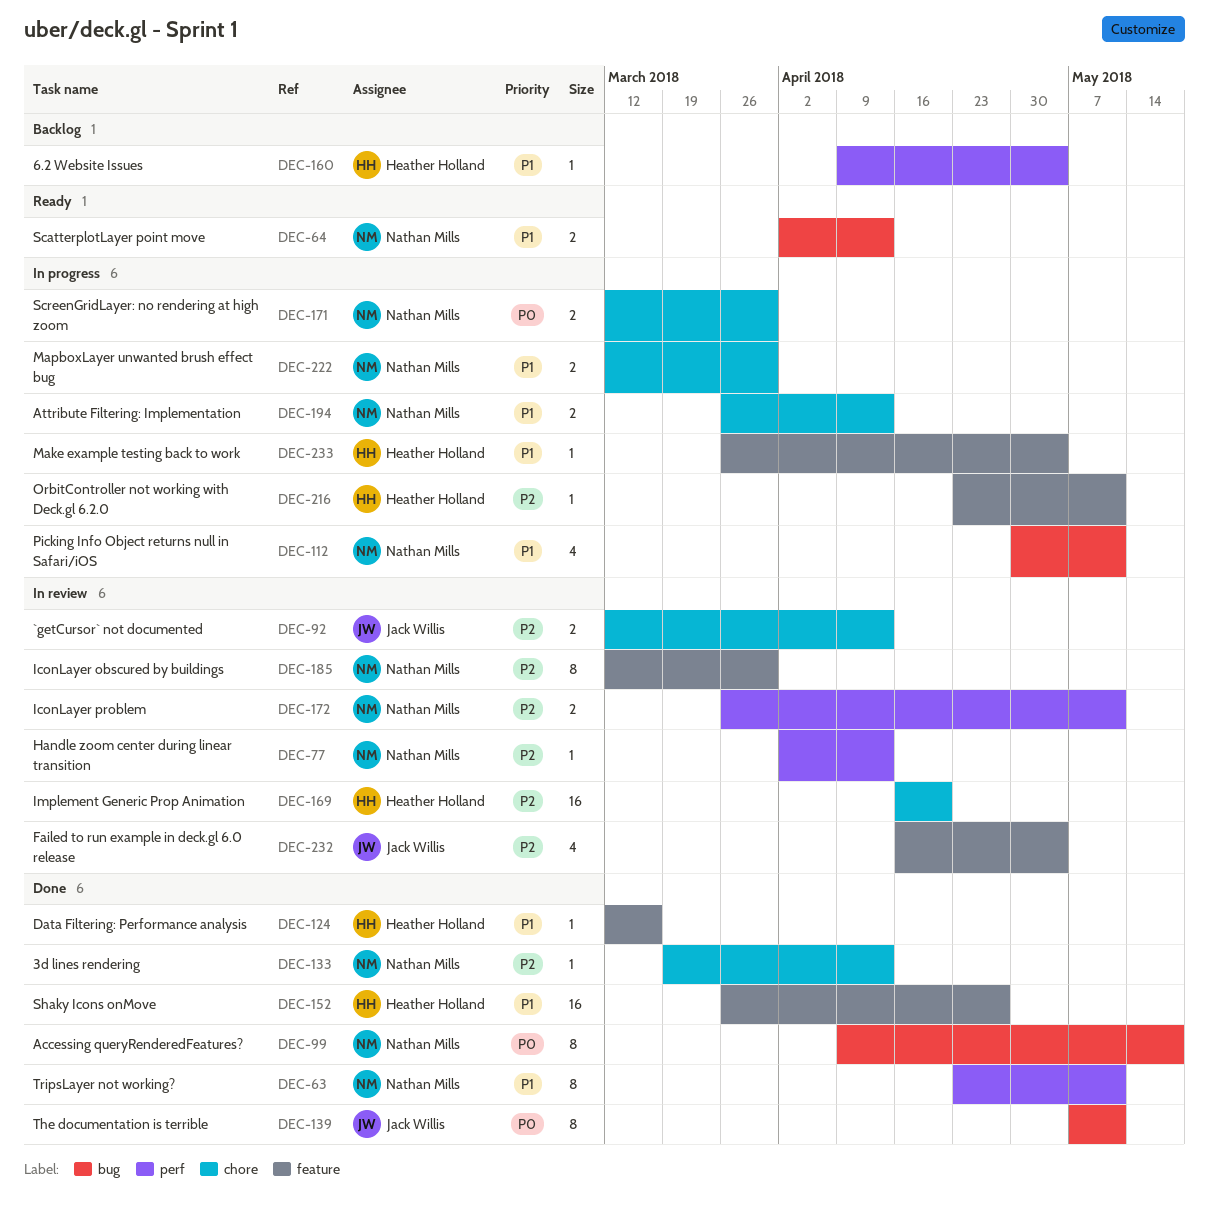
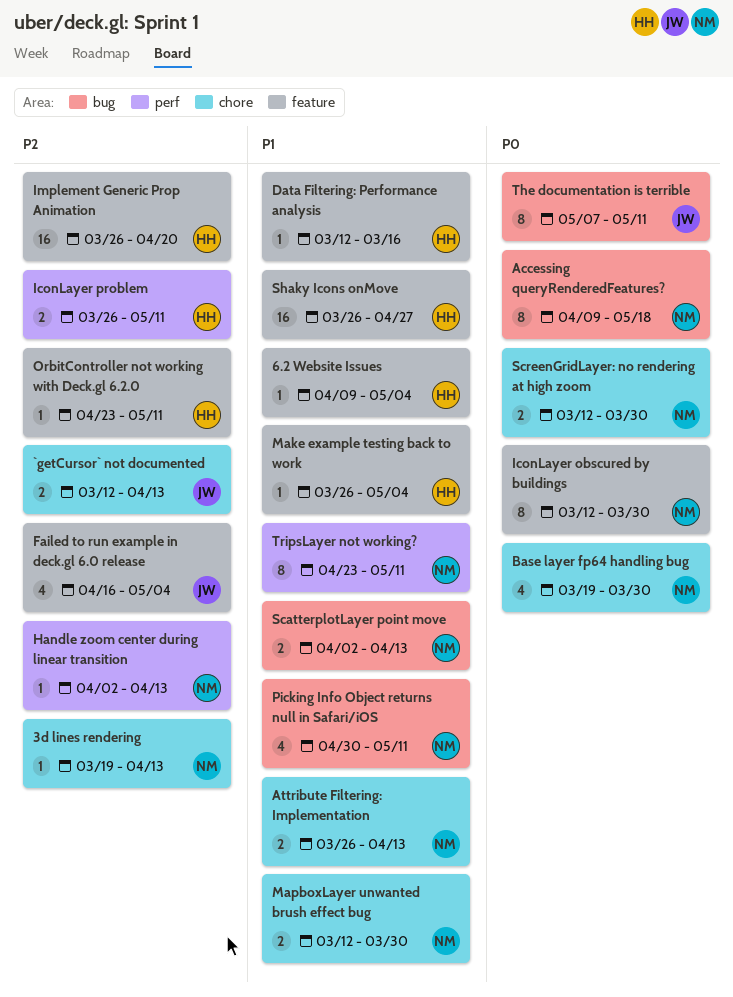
6.2 Website Issues, label: perf -> feature
Base layer fp64 handling bug: none -> present
IconLayer obscured by buildings, priority: P2 -> P0
IconLayer problem, owner: Nathan Mills -> Heather Holland
Implement Generic Prop Animation, label: chore -> feature
Implement Generic Prop Animation, start: Apr 16 -> Mar 26

